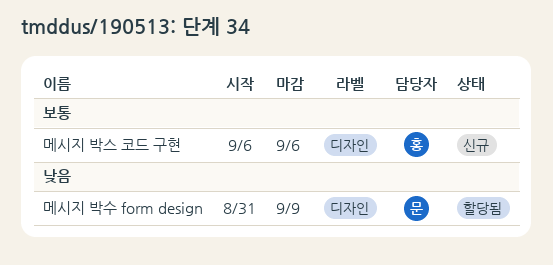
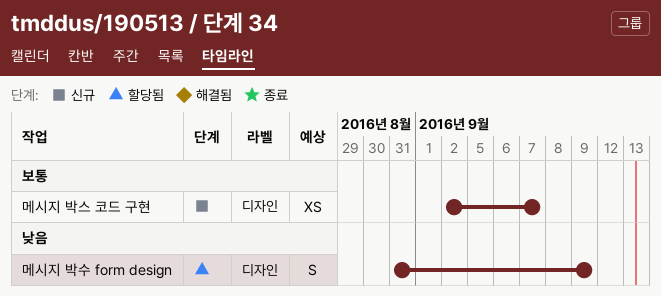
메시지 박스 코드 구현, start: Sep 6 -> Sep 2
메시지 박스 코드 구현, due: Sep 6 -> Sep 7

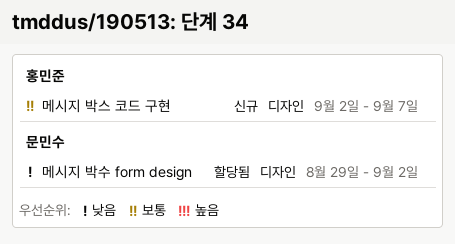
메시지 박수 form design, start: Aug 31 -> Aug 29
메시지 박수 form design, due: Sep 9 -> Sep 2

